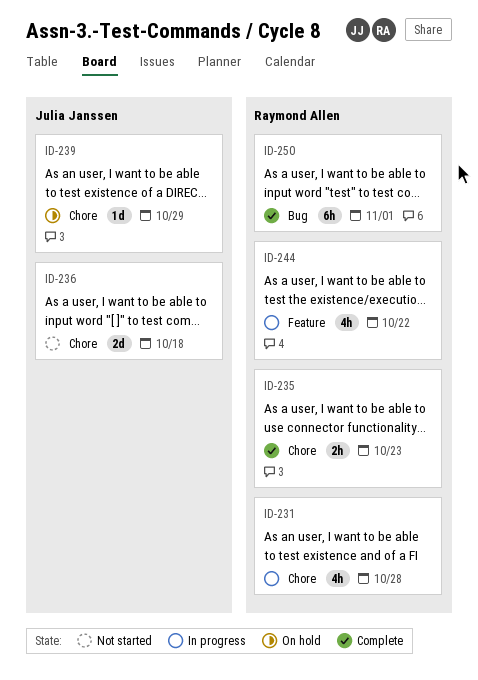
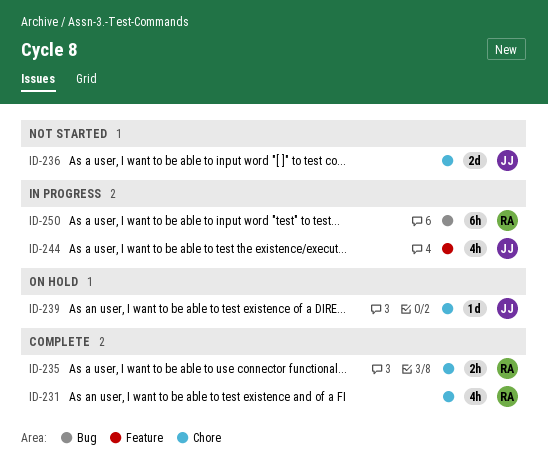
ID-231, status: In progress -> Complete
ID-244, owner: Raymond Allen -> Julia Janssen
ID-250, status: Complete -> In progress

